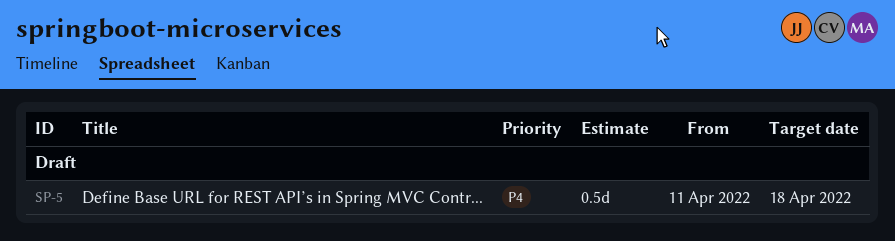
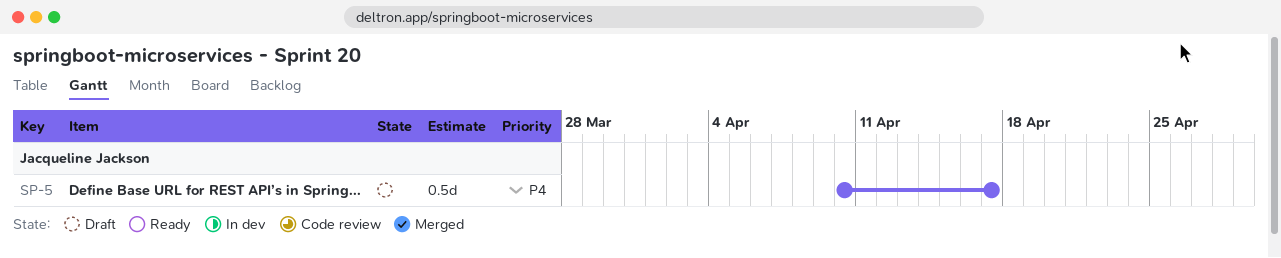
SP-5, start: Apr 11 -> Apr 10
SP-5, due: Apr 18 -> Apr 17

